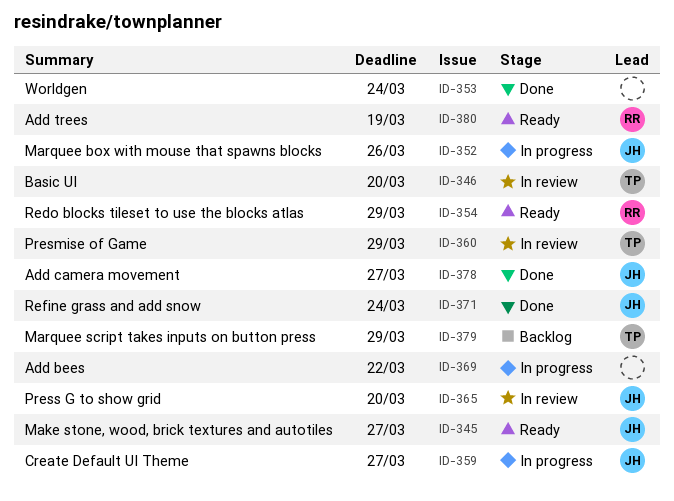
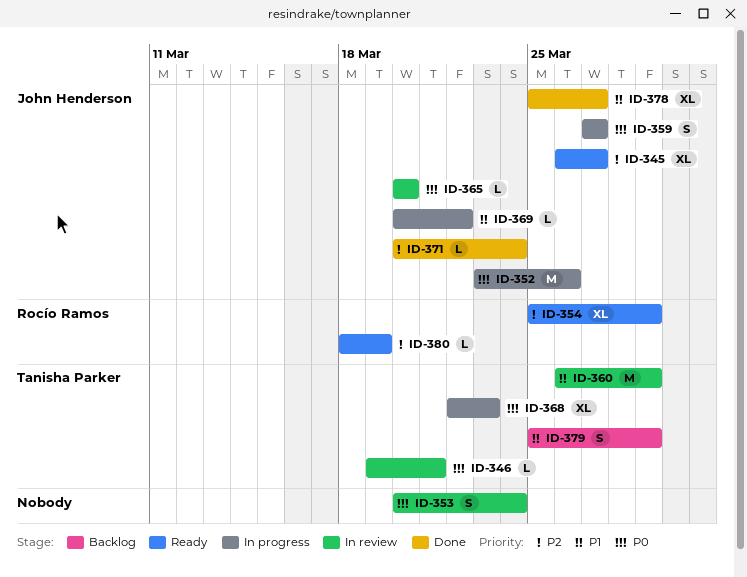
ID-346, due: Mar 20 -> Mar 21
ID-353, status: Done -> In review
ID-368: none -> present
ID-369, owner: none -> John Henderson

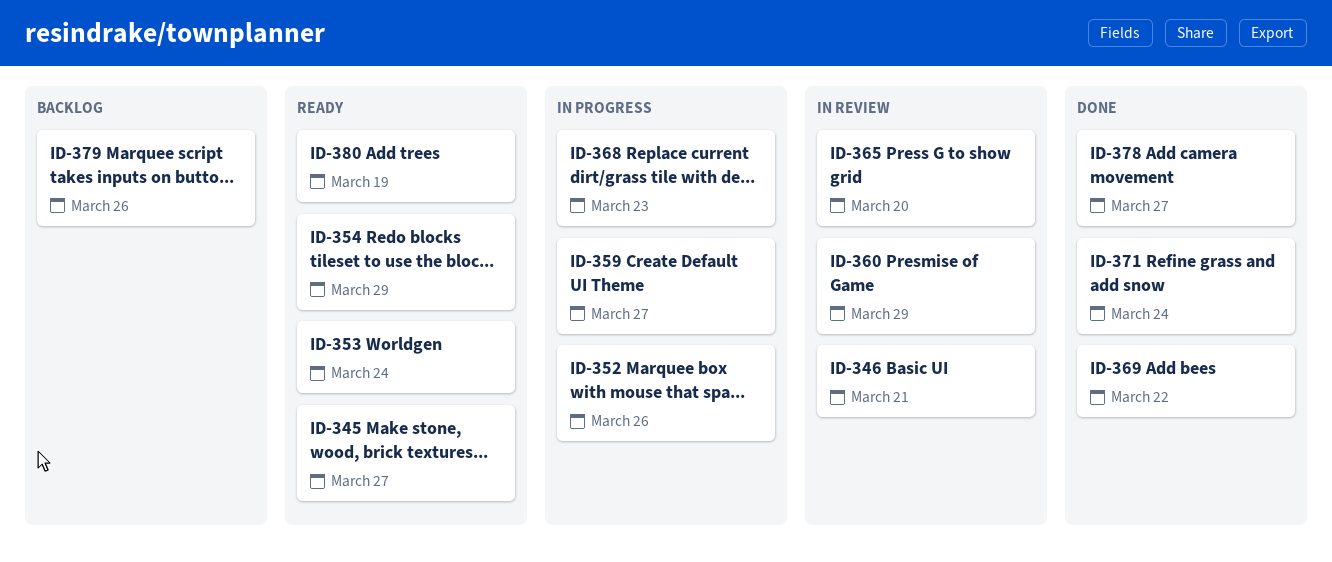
ID-353, status: In review -> Ready
ID-369, status: In progress -> Done
ID-379, due: Mar 29 -> Mar 26

